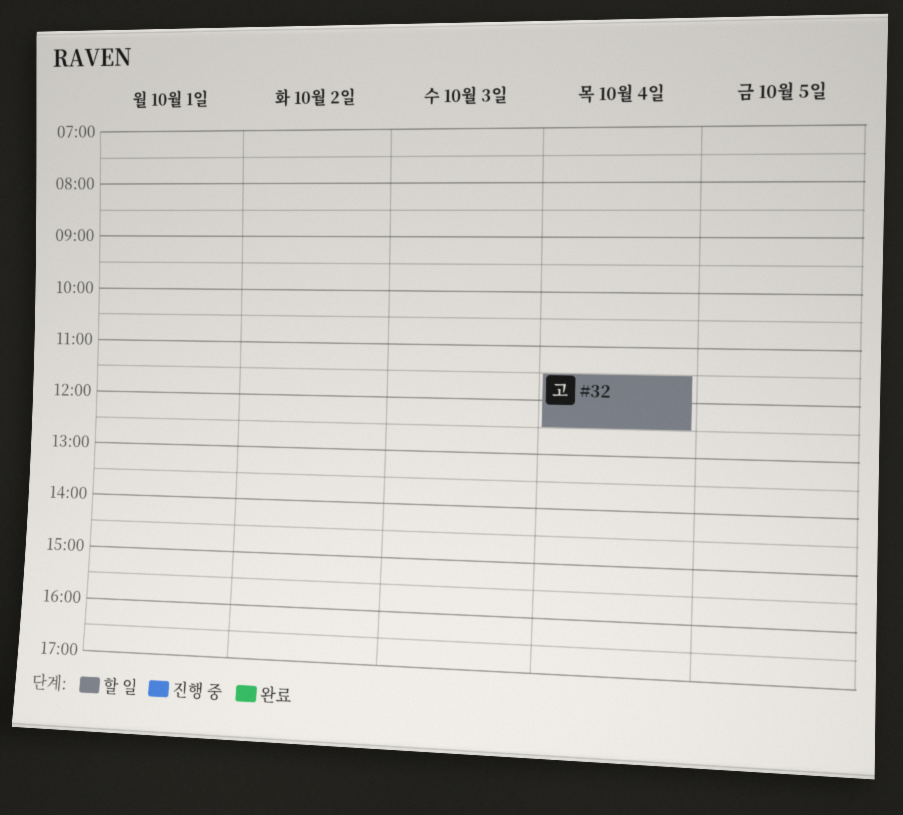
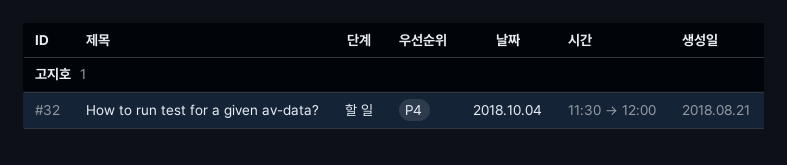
#32, ends: 12:30 -> 12:00

